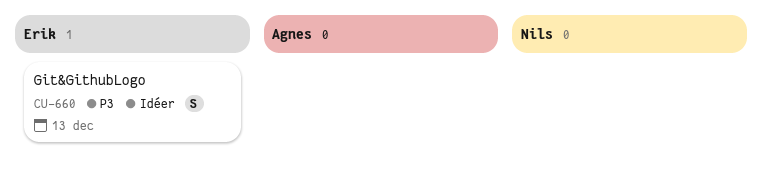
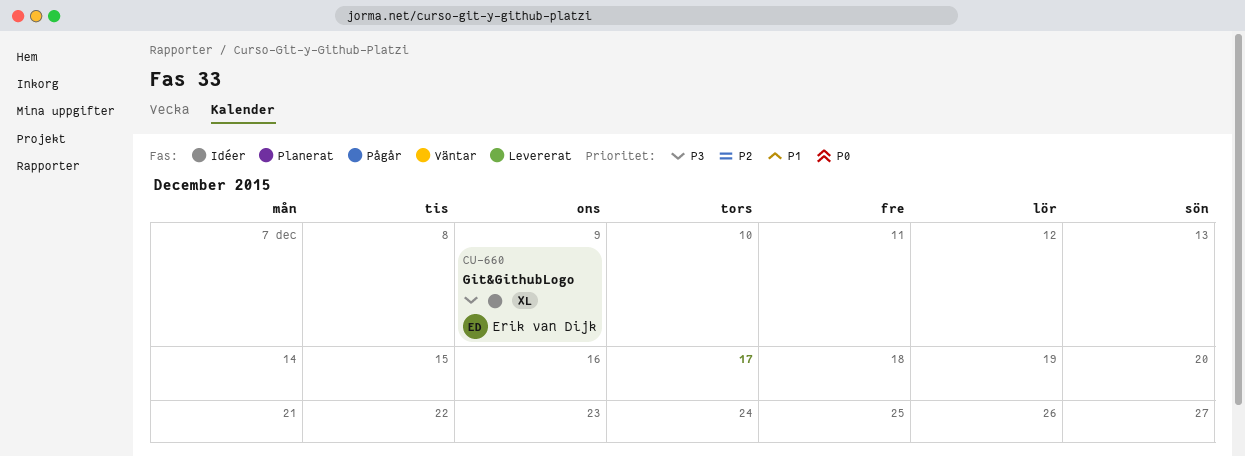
CU-660, estimate: S -> XL
CU-660, due: Dec 13 -> Dec 9

